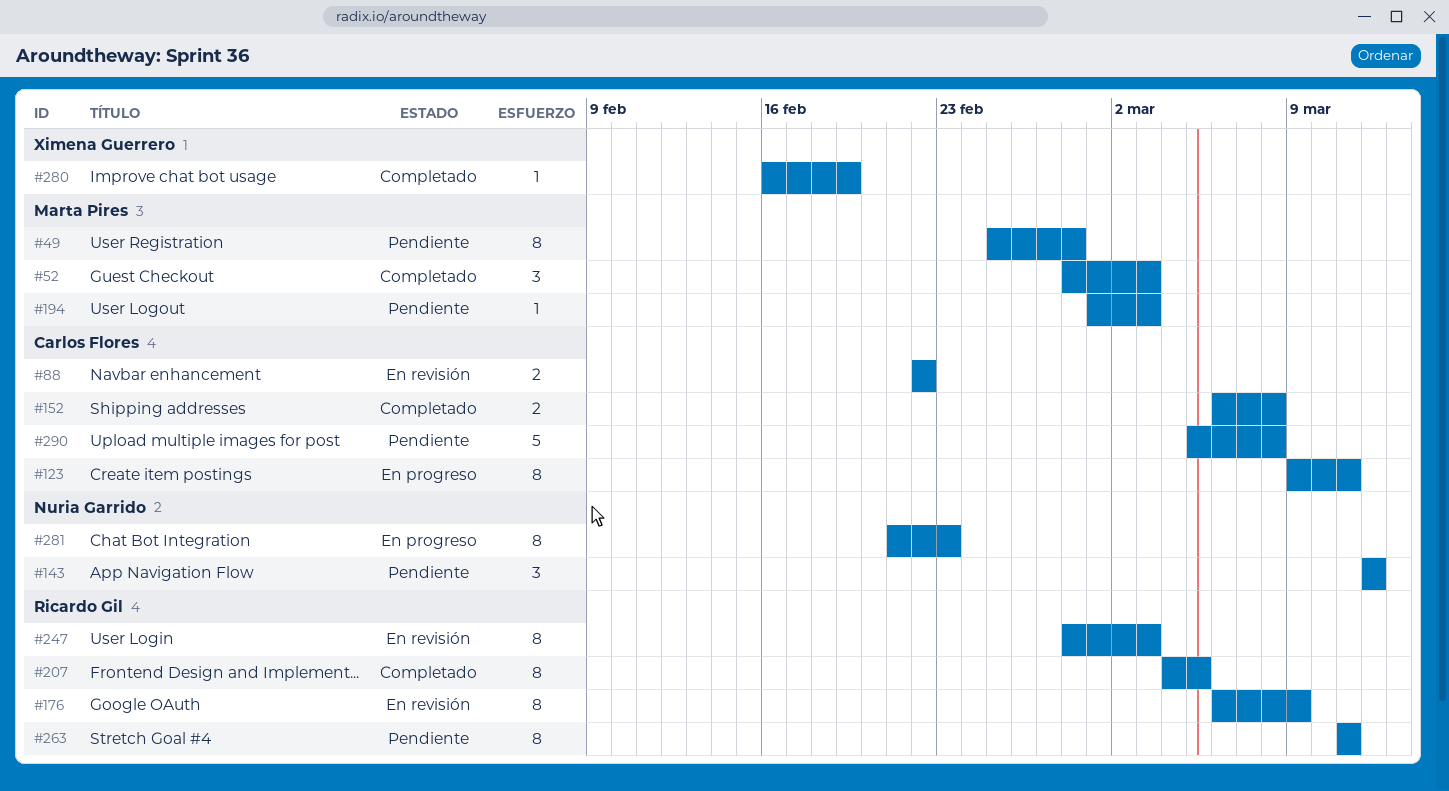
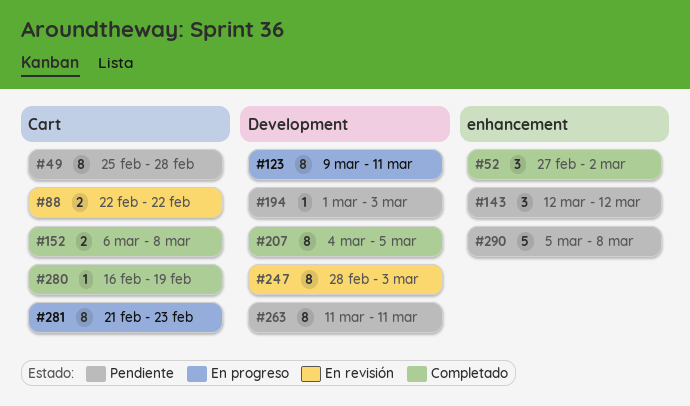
#52, start: Feb 28 -> Feb 27
#52, due: Mar 3 -> Mar 2
#176: present -> none

